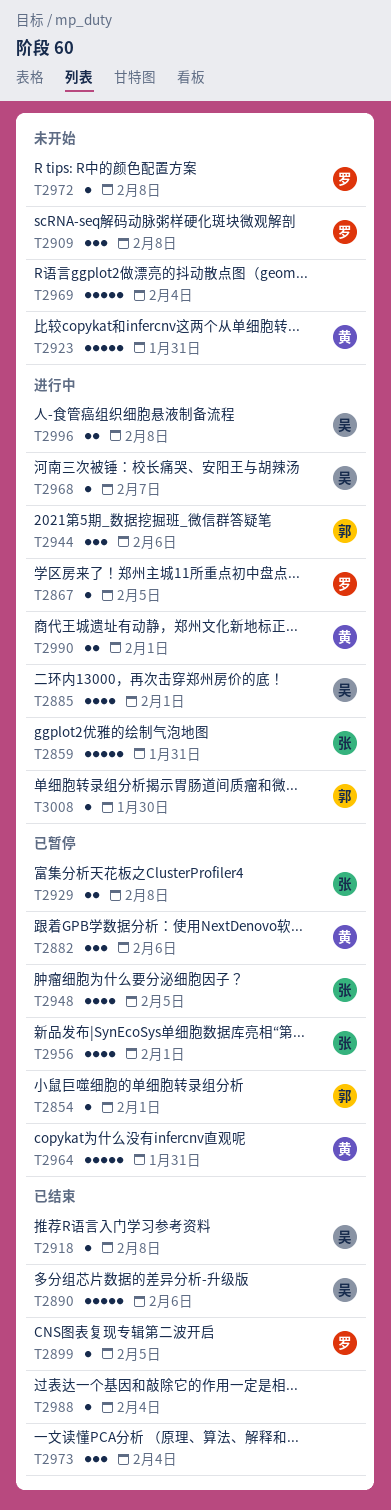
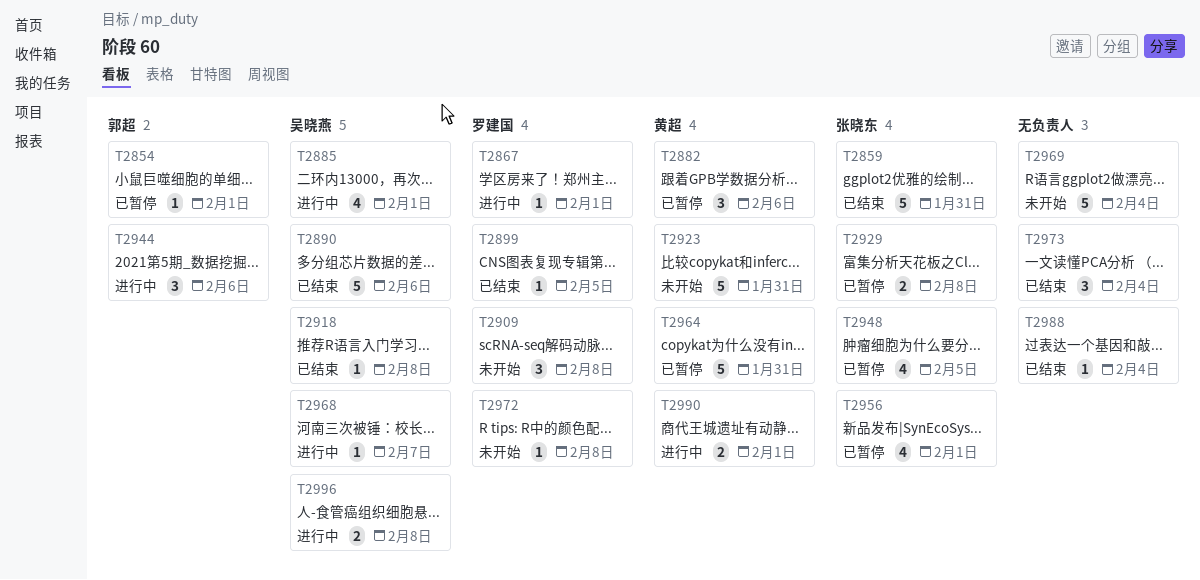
T2859, status: 进行中 -> 已结束
T2867, due: Feb 5 -> Feb 1
T3008: present -> none

